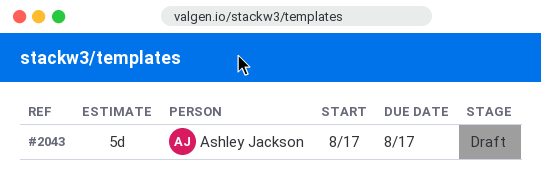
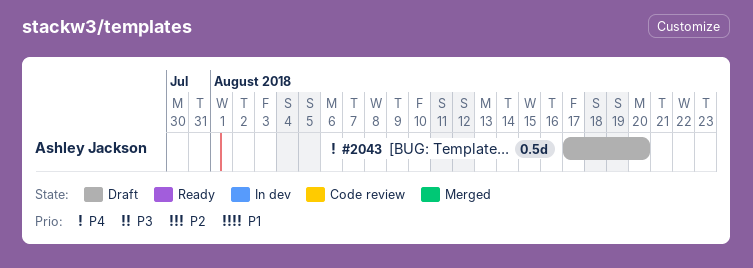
#2043, estimate: 5d -> 0.5d
#2043, due: Aug 17 -> Aug 20

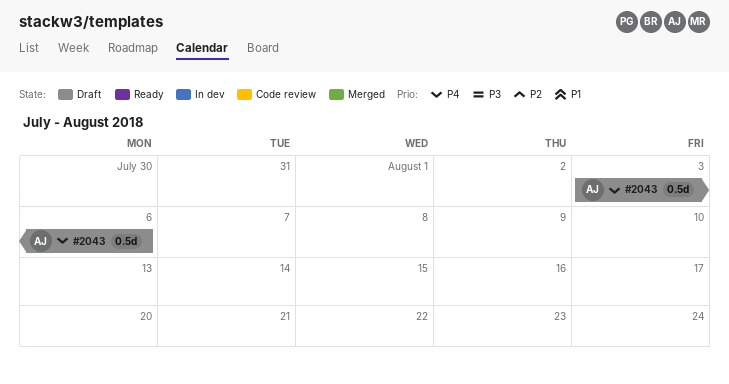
#2043, start: Aug 17 -> Aug 3
#2043, due: Aug 20 -> Aug 6

